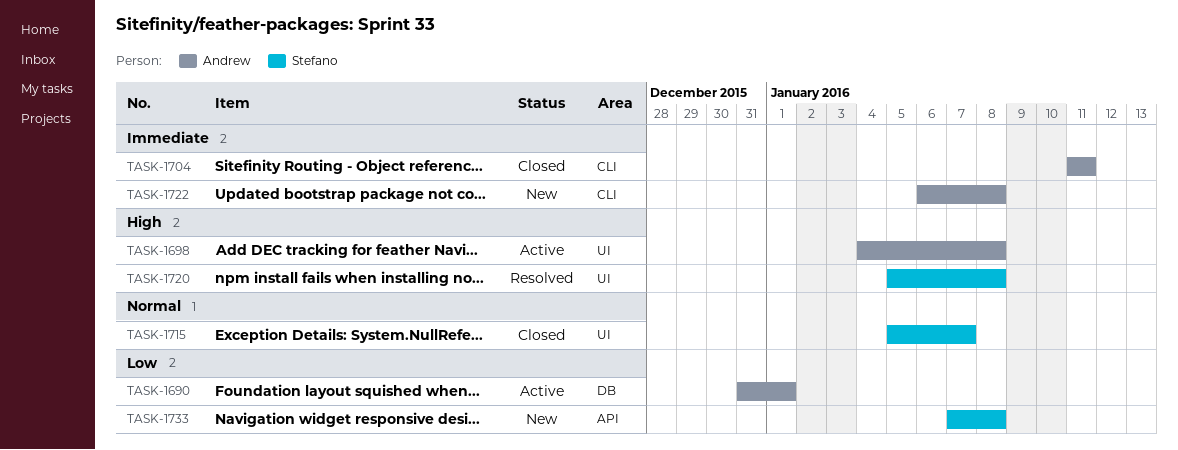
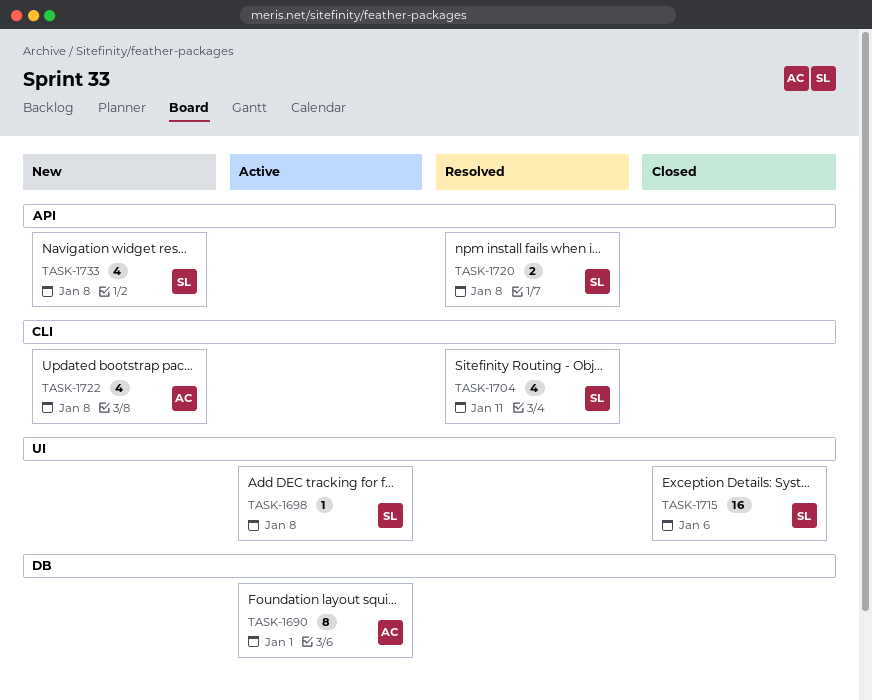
TASK-1698, owner: Andrew -> Stefano
TASK-1704, status: Closed -> Resolved
TASK-1704, owner: Andrew -> Stefano
TASK-1715, due: Jan 7 -> Jan 6
TASK-1720, label: UI -> API

